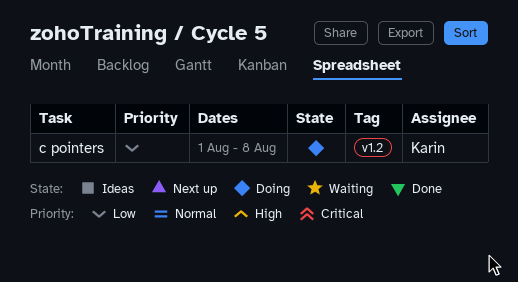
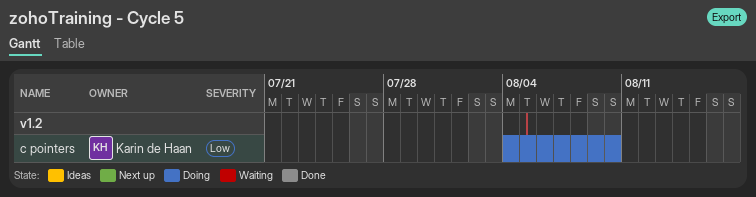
c pointers, start: Aug 1 -> Aug 4
c pointers, due: Aug 8 -> Aug 10

